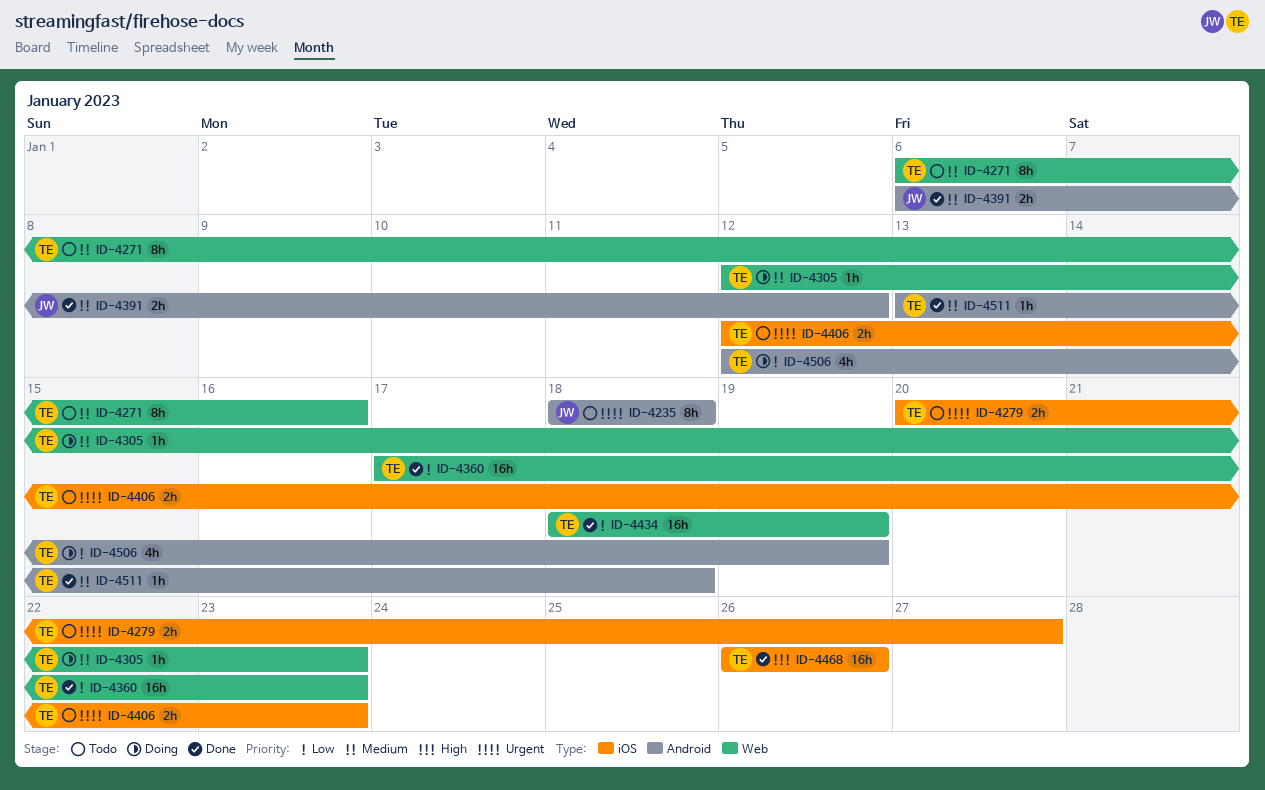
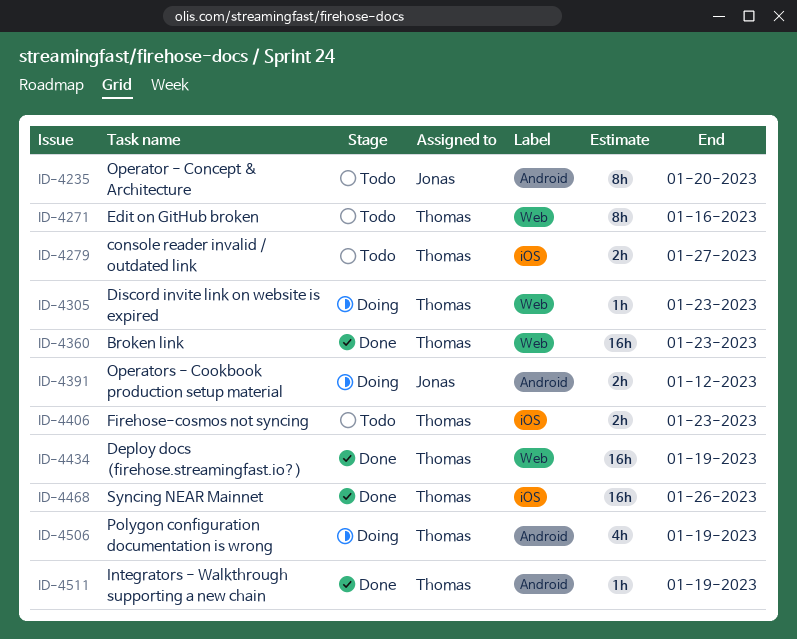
ID-4235, due: Jan 18 -> Jan 20
ID-4391, status: Done -> Doing
ID-4511, due: Jan 18 -> Jan 19

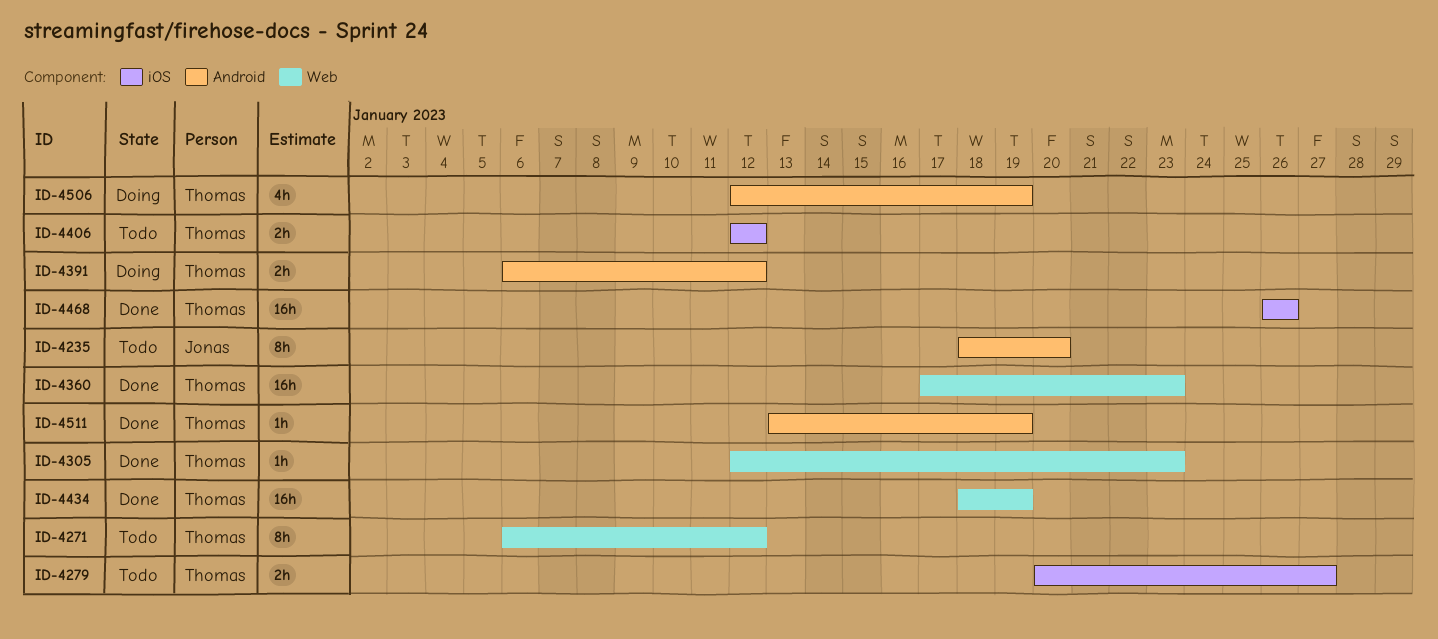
ID-4271, due: Jan 16 -> Jan 12
ID-4305, status: Doing -> Done
ID-4391, owner: Jonas -> Thomas
ID-4406, due: Jan 23 -> Jan 12

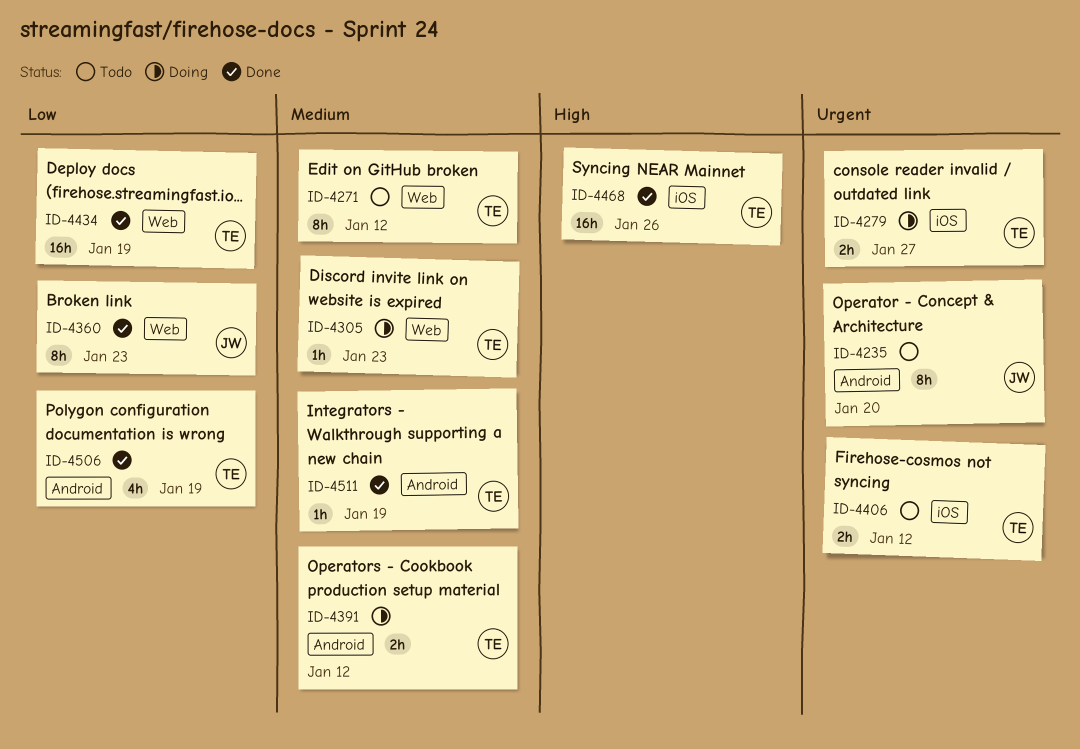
ID-4279, status: Todo -> Doing
ID-4305, status: Done -> Doing
ID-4360, owner: Thomas -> Jonas
ID-4360, estimate: 16h -> 8h
ID-4506, status: Doing -> Done

